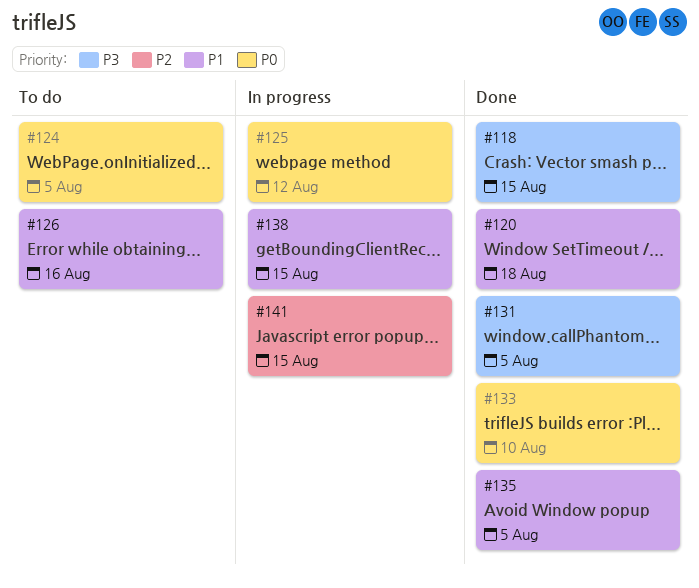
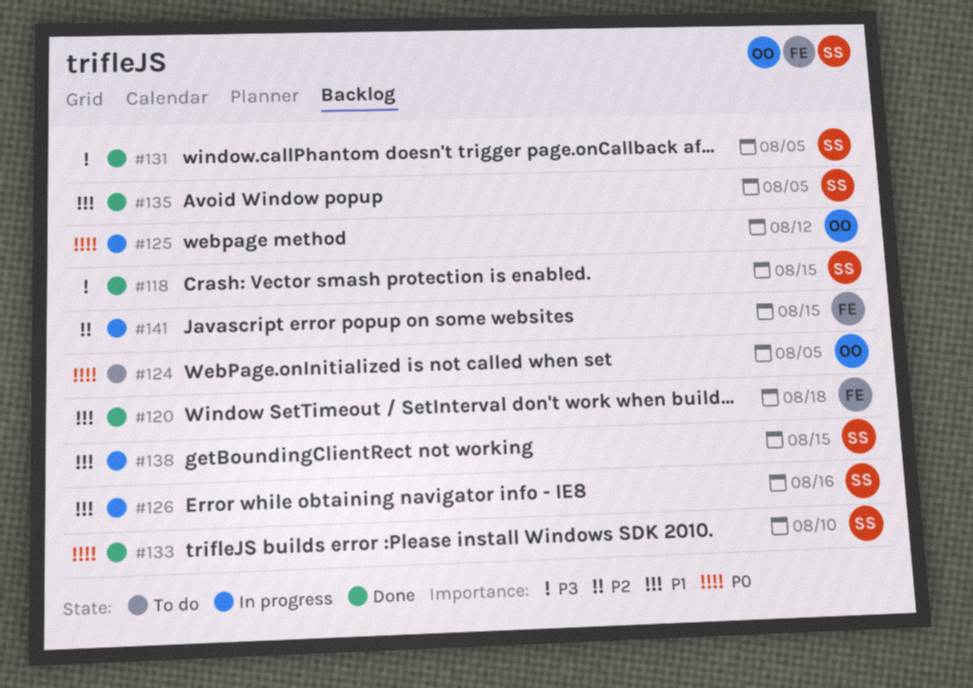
#126, status: To do -> In progress

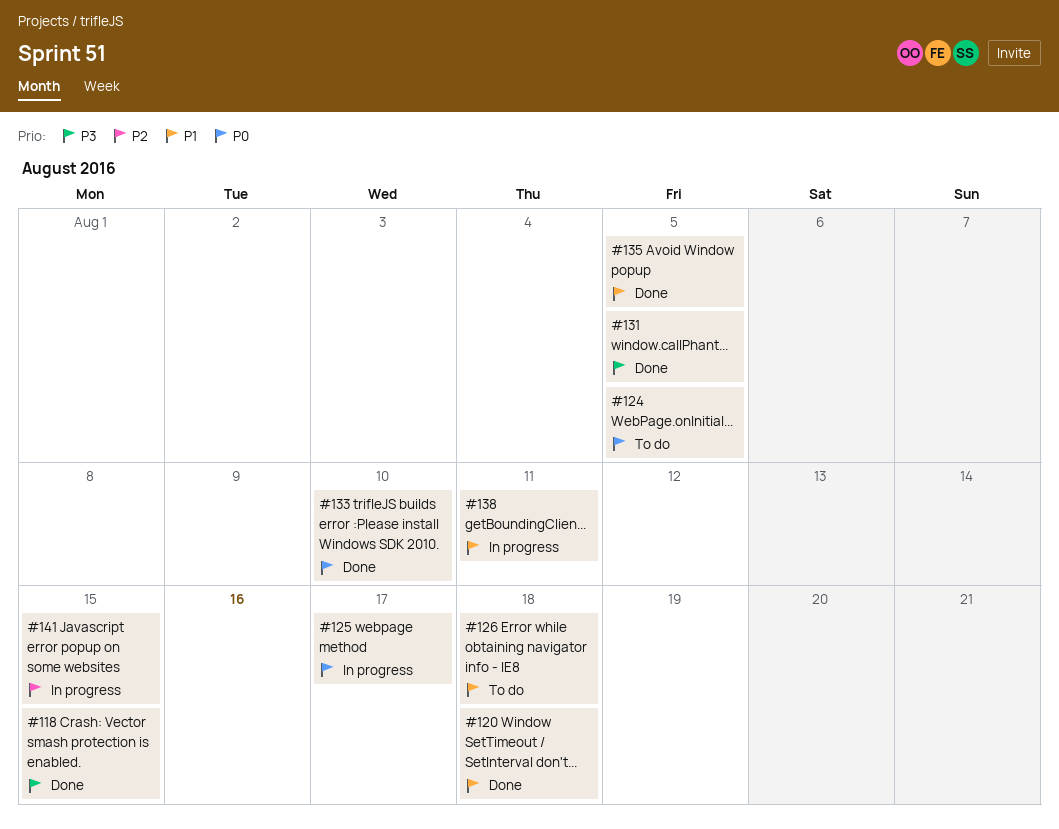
#125, due: Aug 12 -> Aug 17
#126, status: In progress -> To do
#126, due: Aug 16 -> Aug 18
#138, due: Aug 15 -> Aug 11

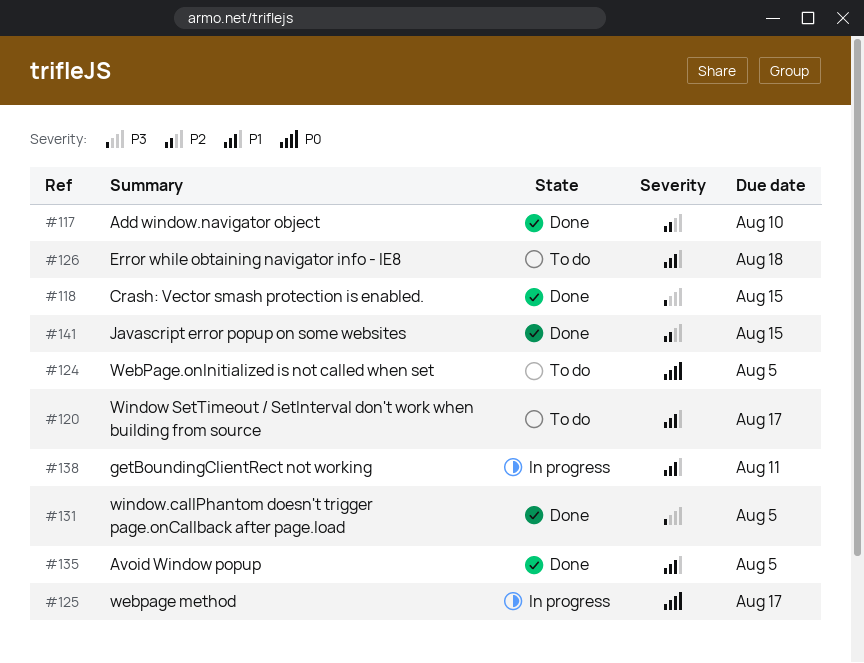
#117: none -> present
#120, status: Done -> To do
#120, due: Aug 18 -> Aug 17
#133: present -> none
#141, status: In progress -> Done

